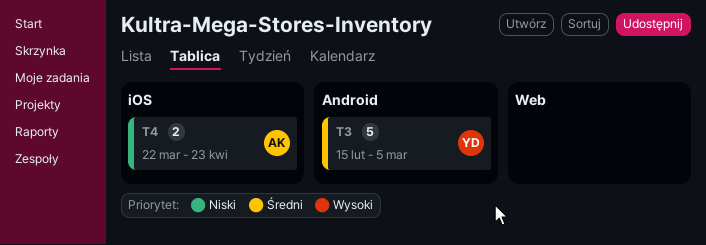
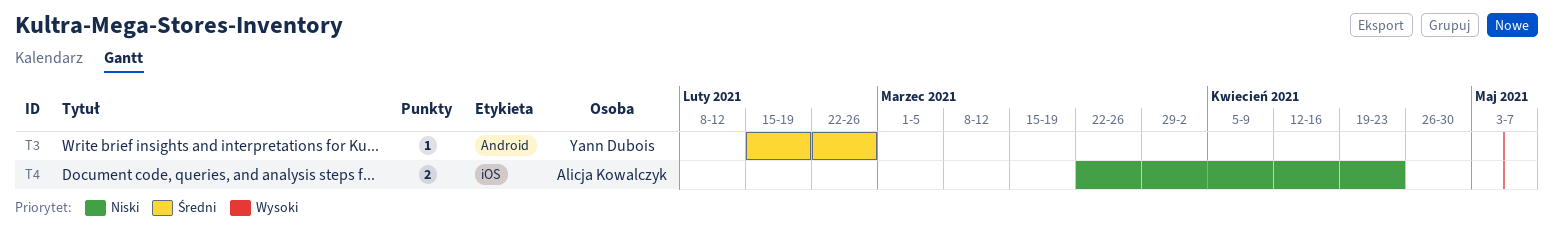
T3, estimate: 5 -> 1
T3, due: Mar 5 -> Feb 26

